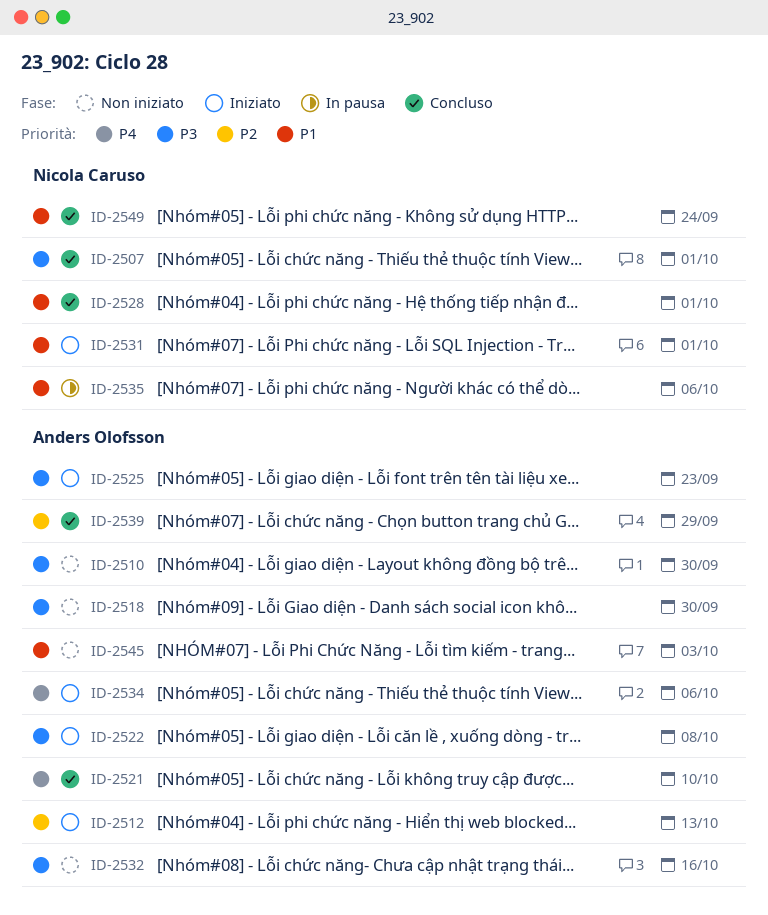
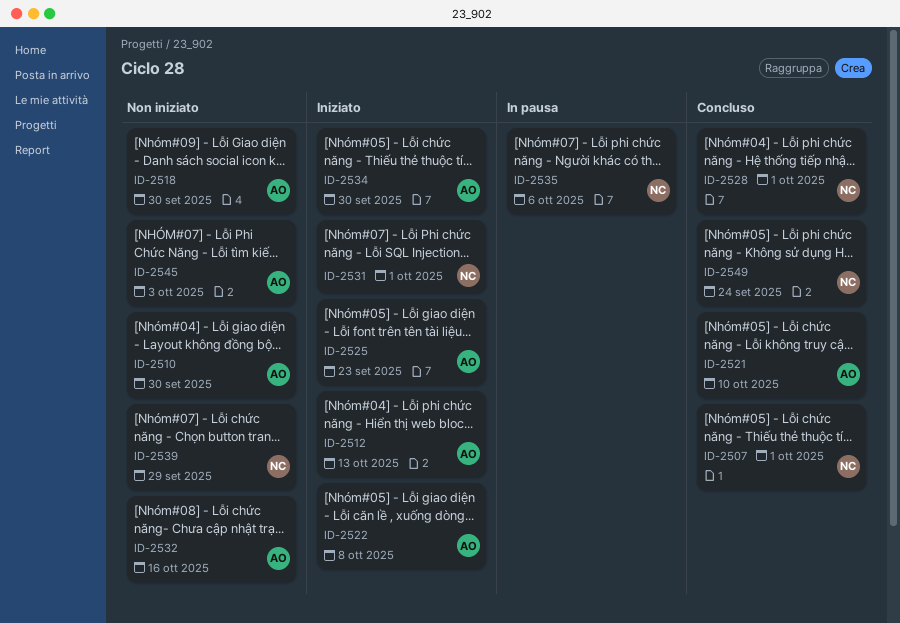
ID-2534, due: Oct 6 -> Sep 30
ID-2539, status: Concluso -> Non iniziato
ID-2539, owner: Anders Olofsson -> Nicola Caruso

